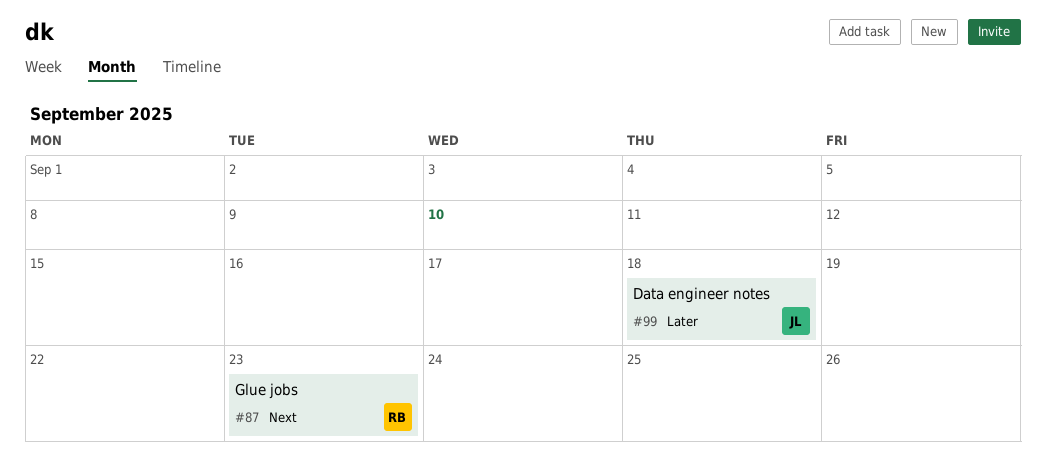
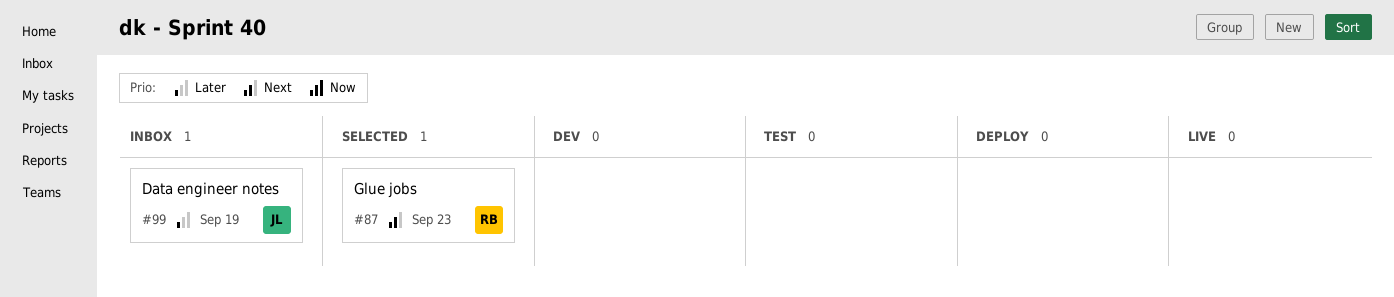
#99, due: Sep 18 -> Sep 19

